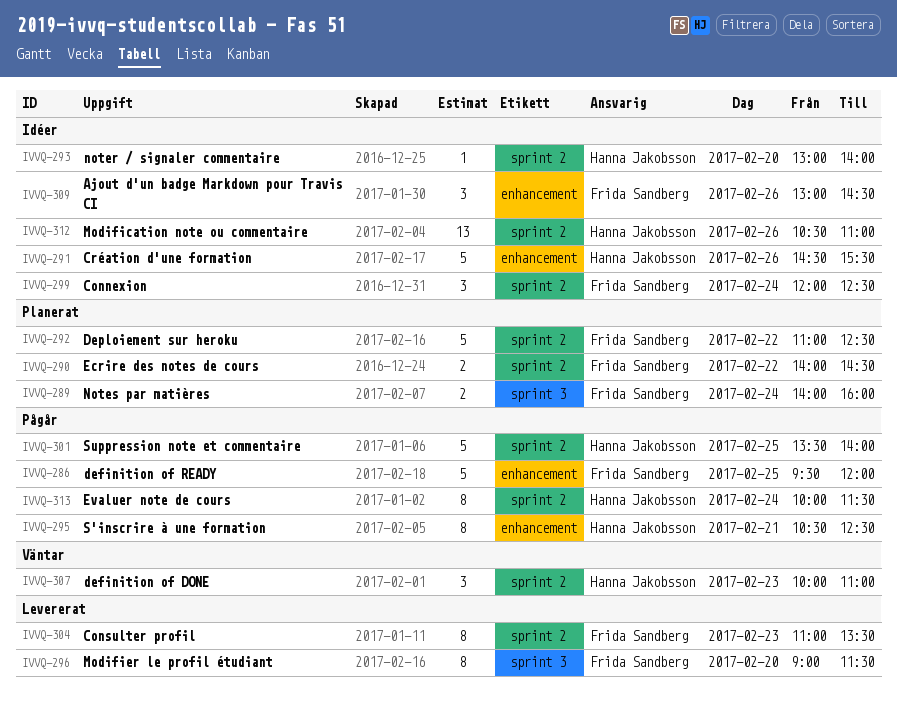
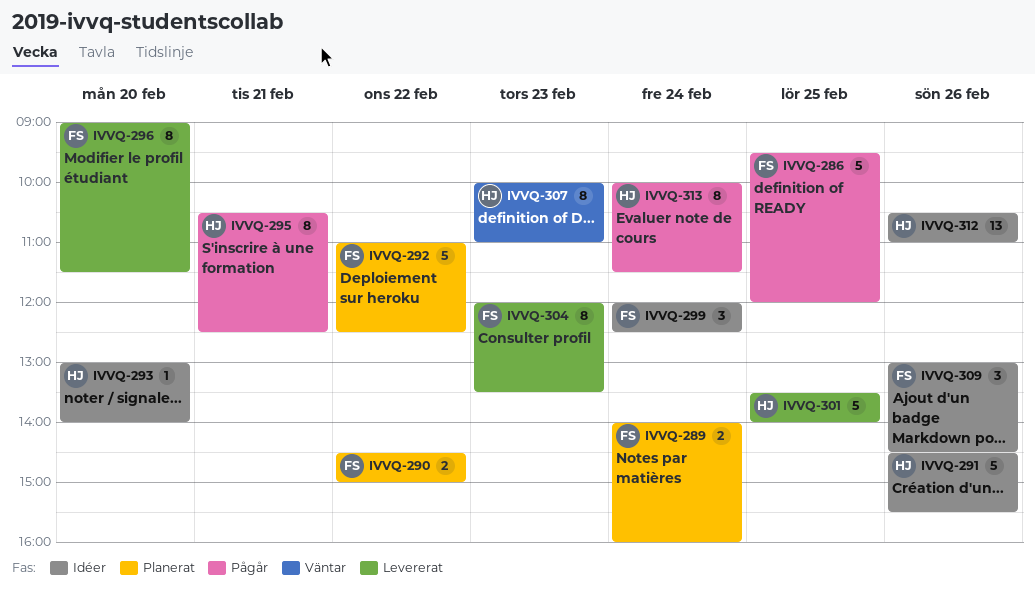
IVVQ-290, begins: 14:00 -> 14:30
IVVQ-290, ends: 14:30 -> 15:00
IVVQ-301, status: Pågår -> Levererat
IVVQ-304, begins: 11:00 -> 12:00
IVVQ-307, estimate: 3 -> 8

